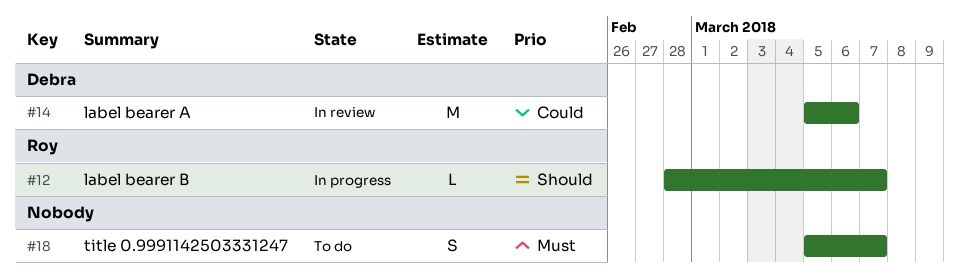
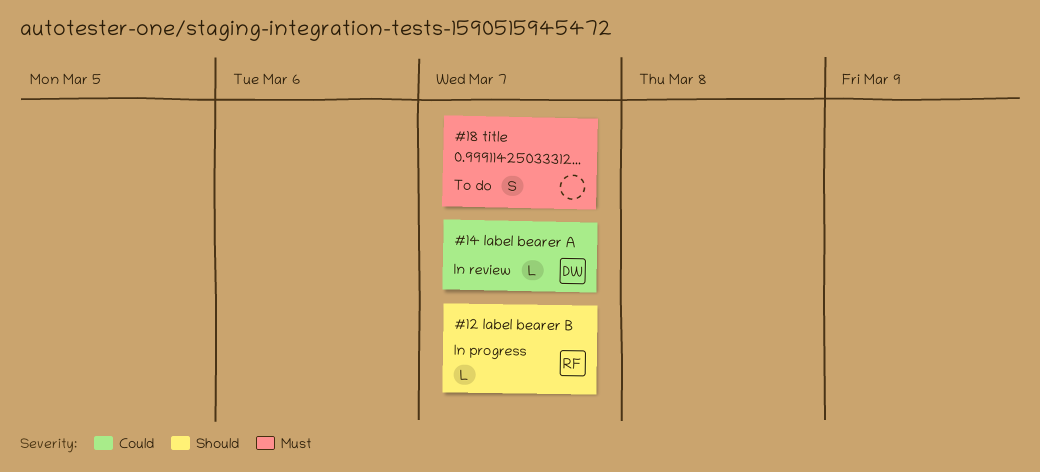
#14, estimate: M -> L
#14, due: Mar 6 -> Mar 7

